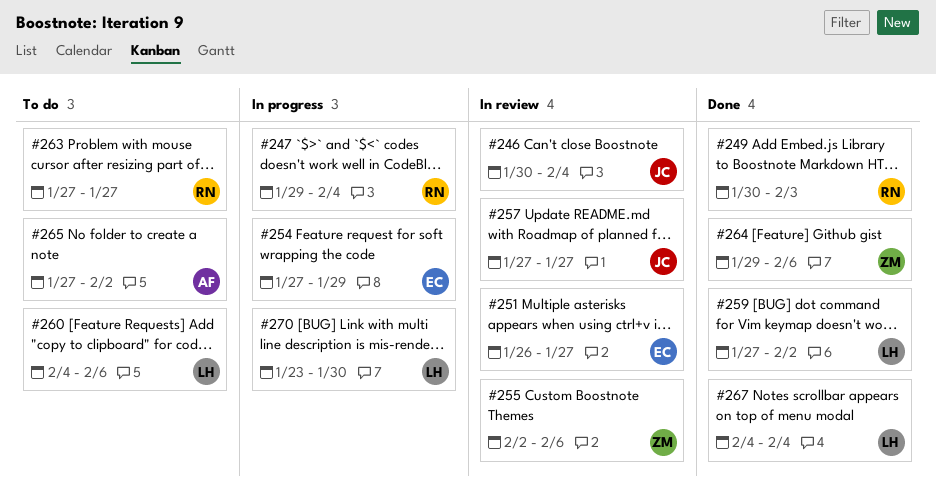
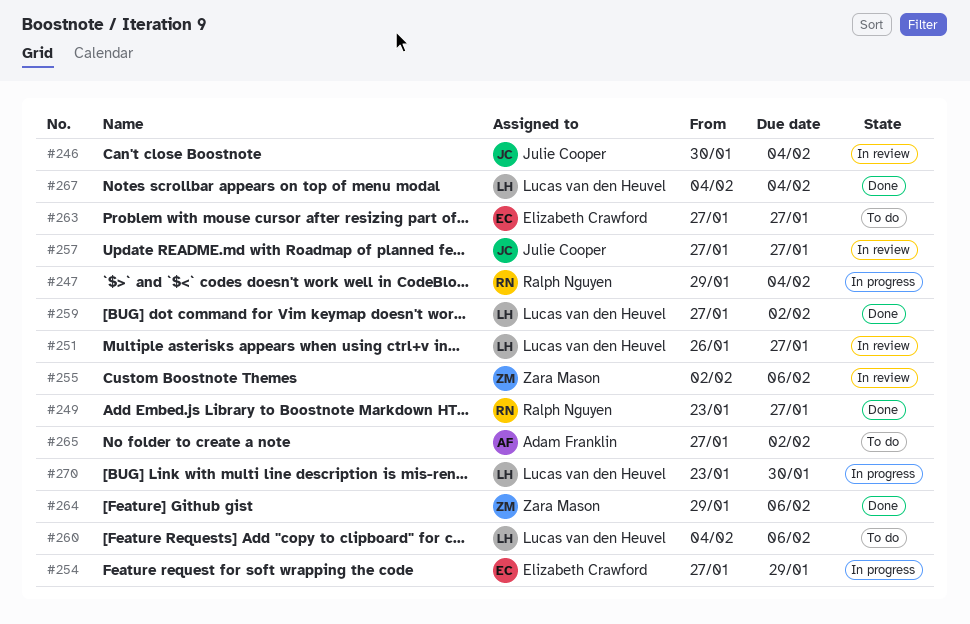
#249, start: Jan 30 -> Jan 23
#249, due: Feb 3 -> Jan 27
#251, owner: Elizabeth Crawford -> Lucas van den Heuvel
#263, owner: Ralph Nguyen -> Elizabeth Crawford

